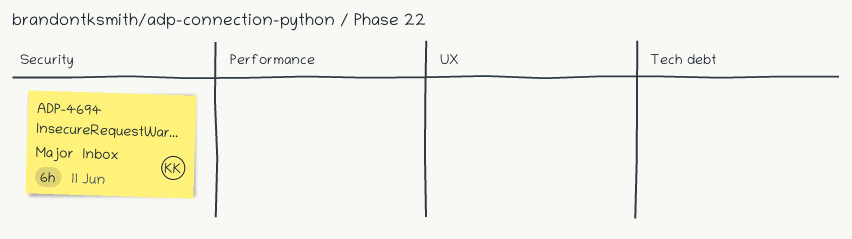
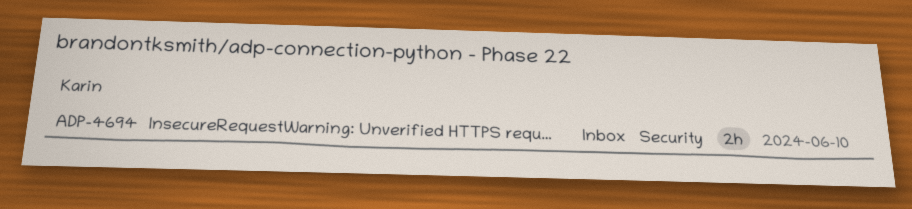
ADP-4694, estimate: 6h -> 2h
ADP-4694, due: Jun 11 -> Jun 10

